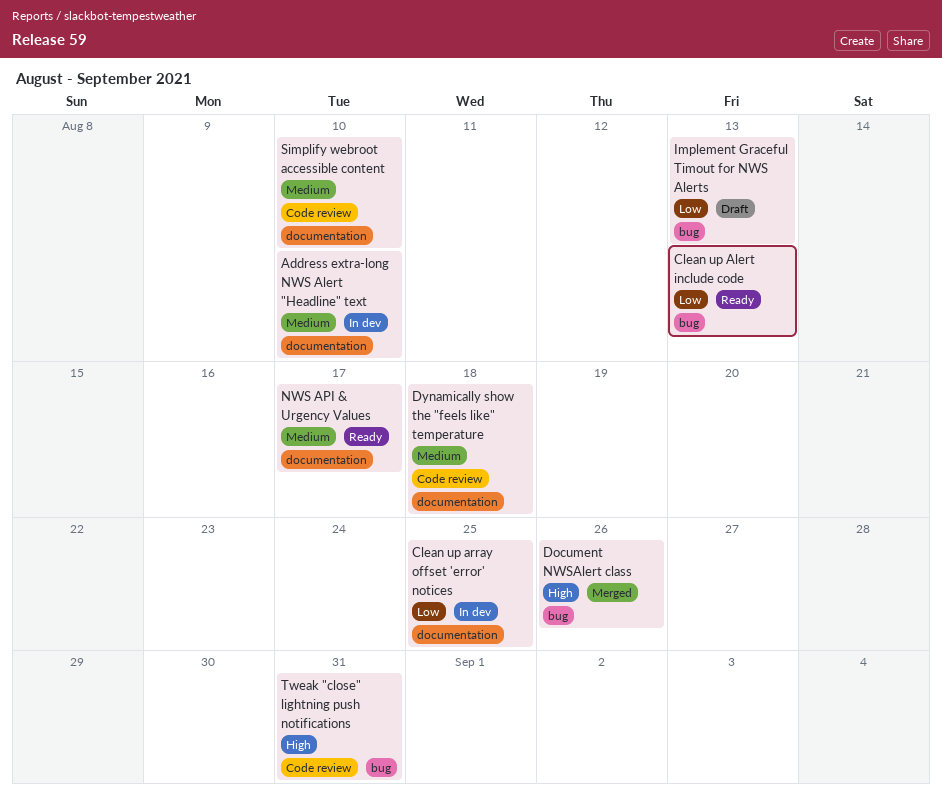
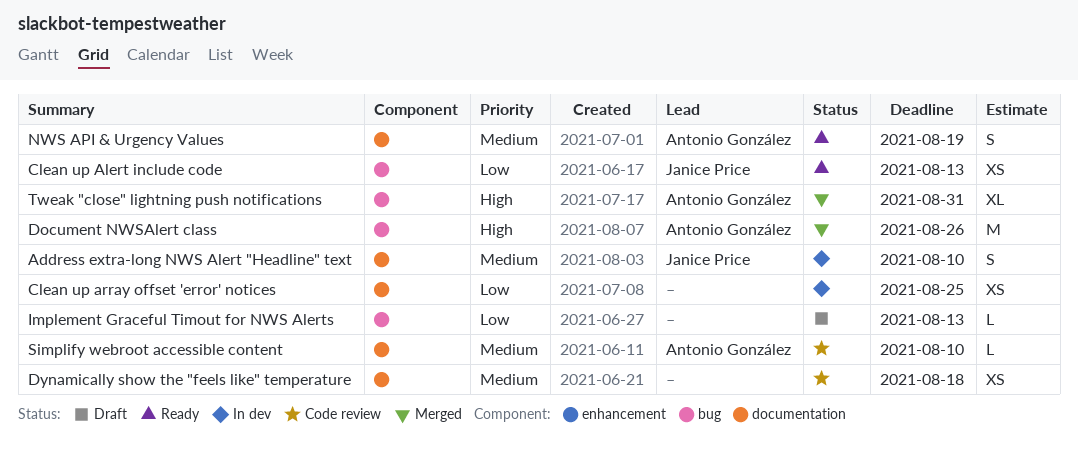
NWS API & Urgency Values, due: Aug 17 -> Aug 19
Tweak "close" lightning push notifications, status: Code review -> Merged

